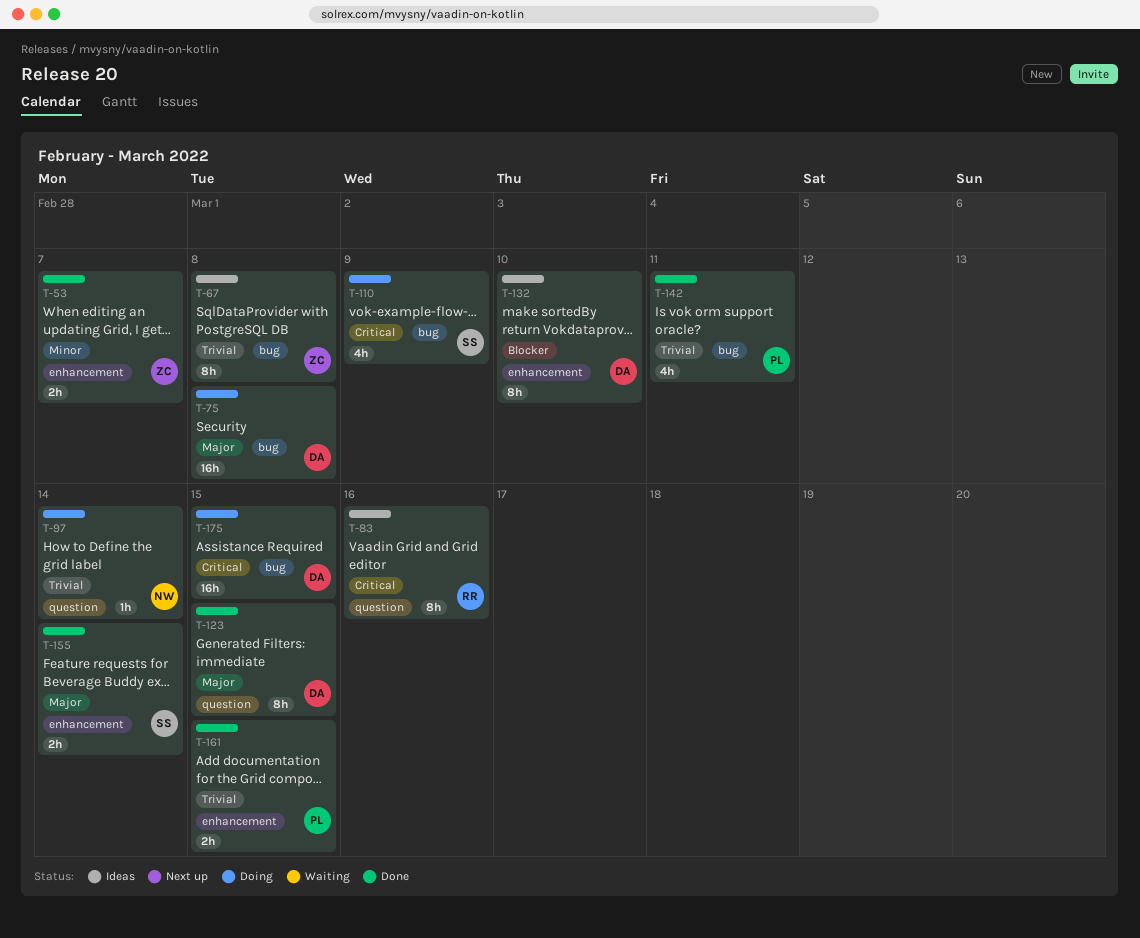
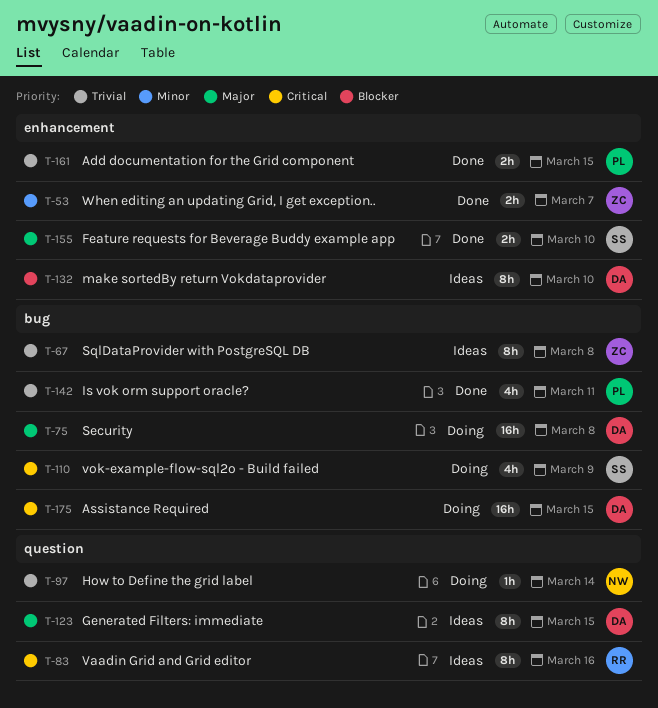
T-123, status: Done -> Ideas
T-155, due: Mar 14 -> Mar 10

